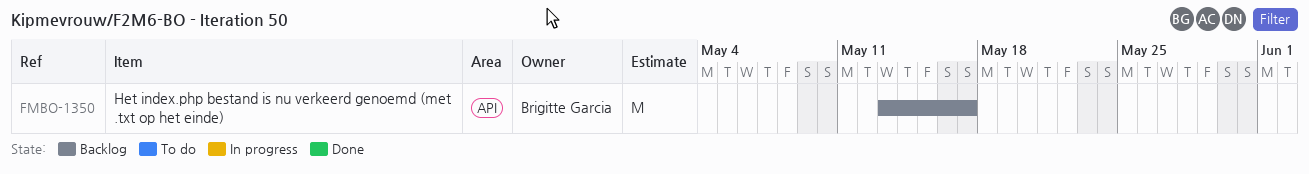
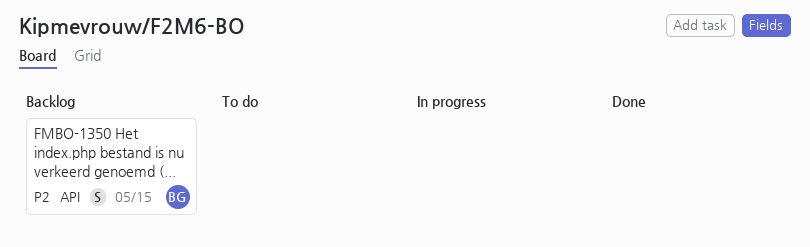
FMBO-1350, estimate: M -> S
FMBO-1350, due: May 17 -> May 15

